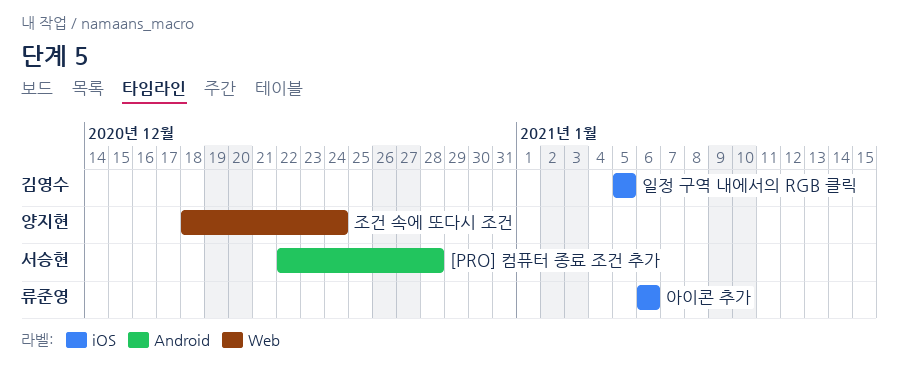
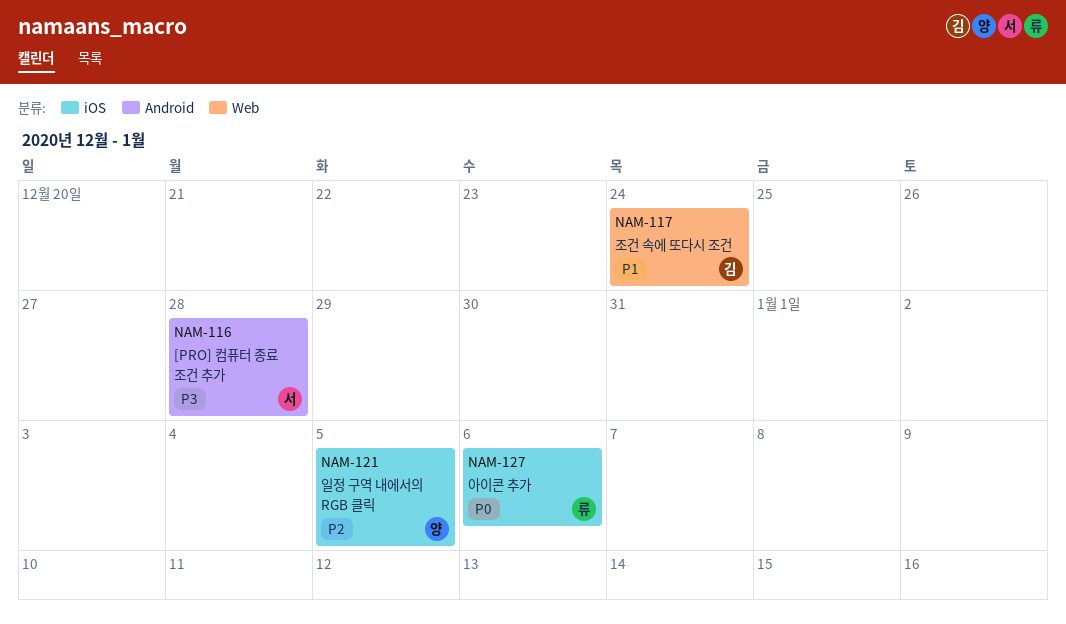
일정 구역 내에서의 RGB 클릭, owner: 김영수 -> 양지현
조건 속에 또다시 조건, owner: 양지현 -> 김영수

